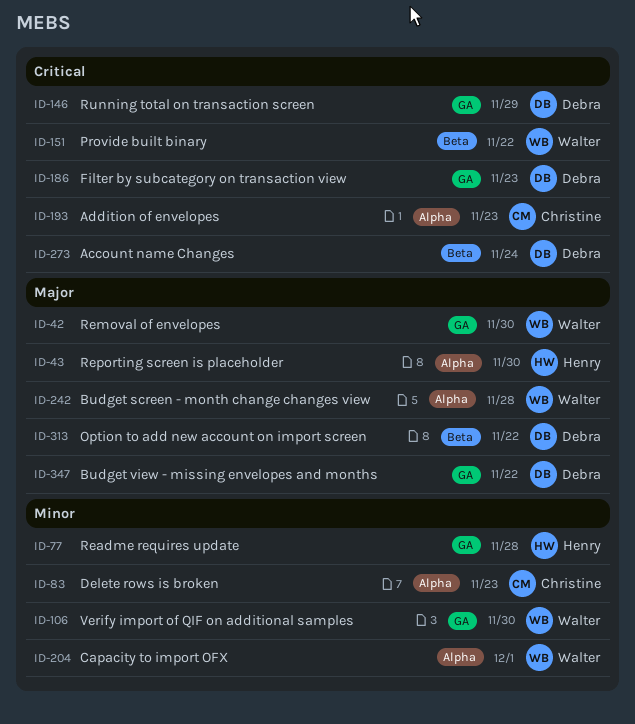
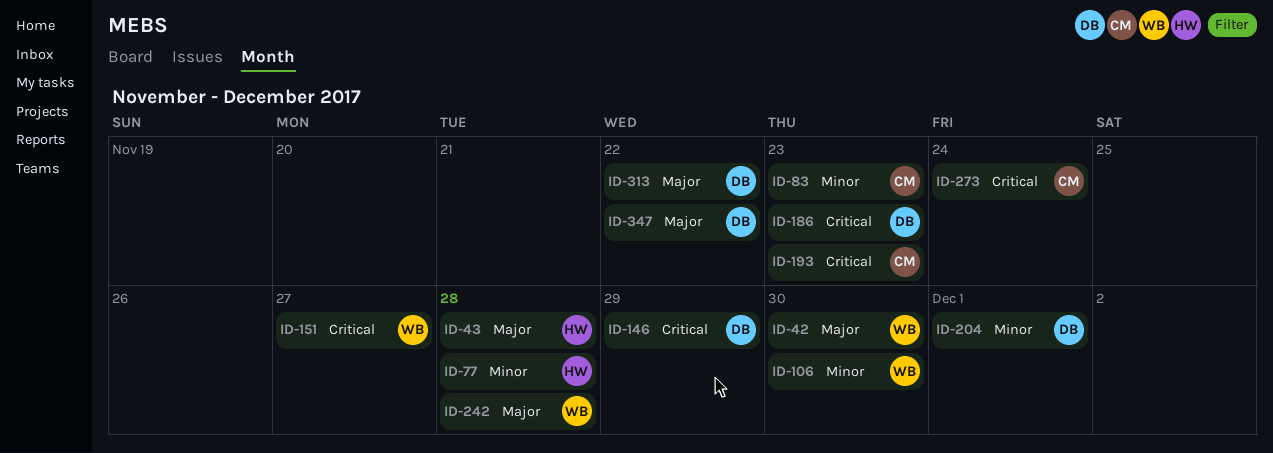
ID-43, due: Nov 30 -> Nov 28
ID-151, due: Nov 22 -> Nov 27
ID-204, owner: Walter -> Debra
ID-273, owner: Debra -> Christine

